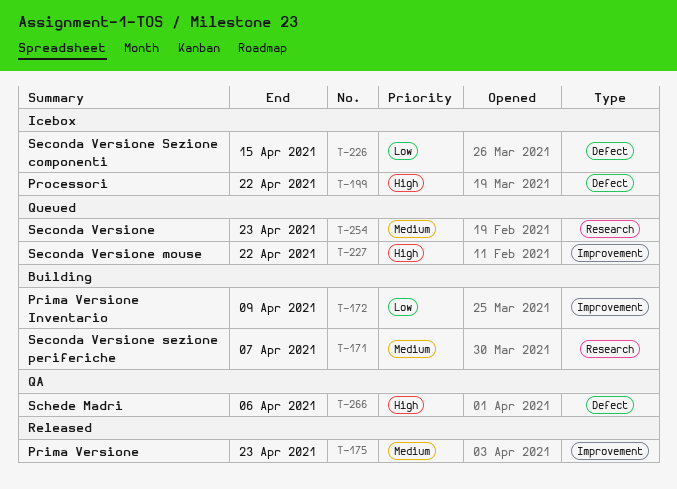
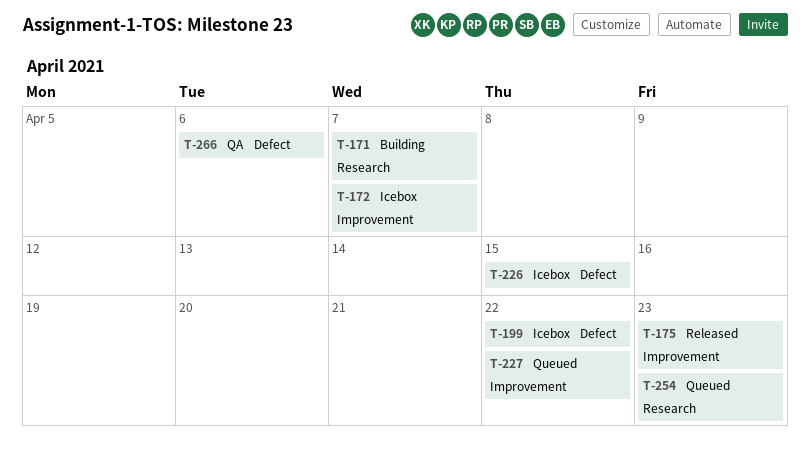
T-172, status: Building -> Icebox
T-172, due: Apr 9 -> Apr 7

